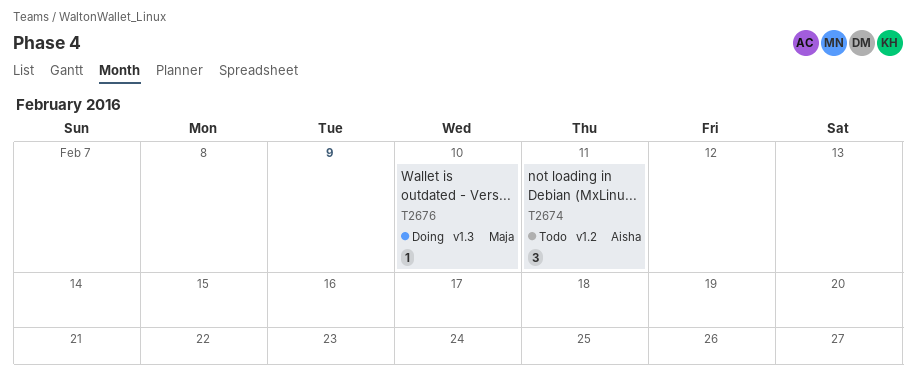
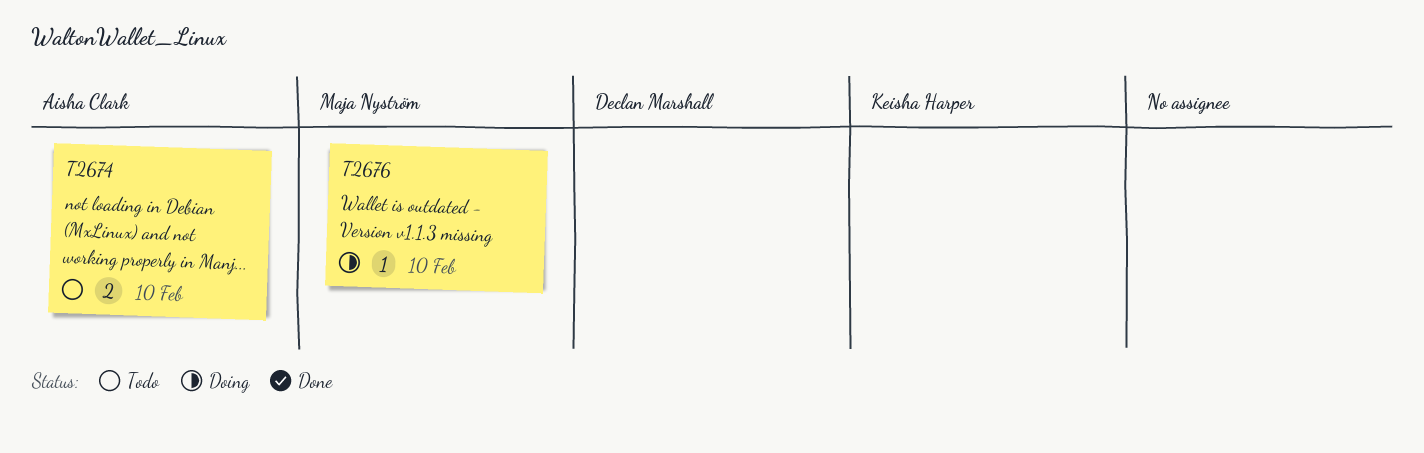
T2674, estimate: 3 -> 2
T2674, due: Feb 11 -> Feb 10

